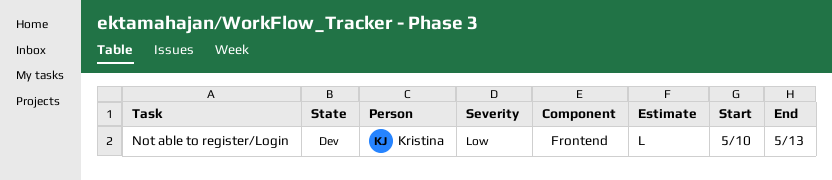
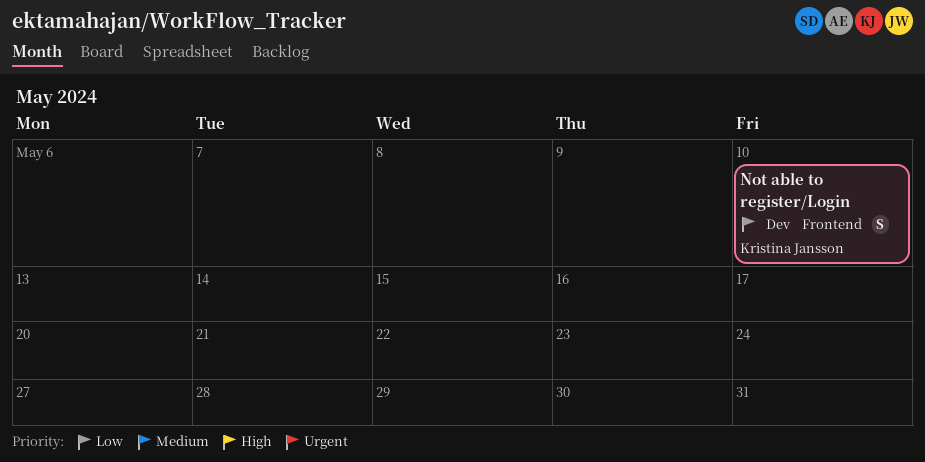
Not able to register/Login, estimate: L -> S
Not able to register/Login, due: May 13 -> May 10

